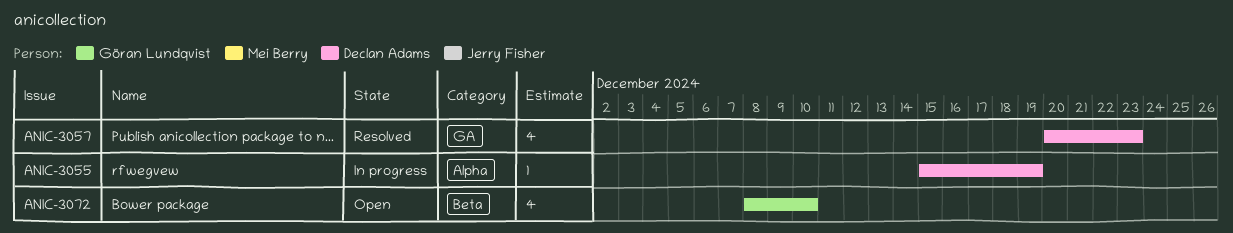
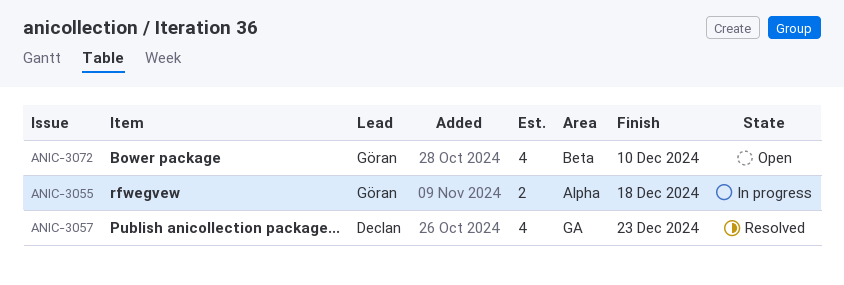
ANIC-3055, owner: Declan Adams -> Göran Lundqvist
ANIC-3055, estimate: 1 -> 2
ANIC-3055, due: Dec 19 -> Dec 18

